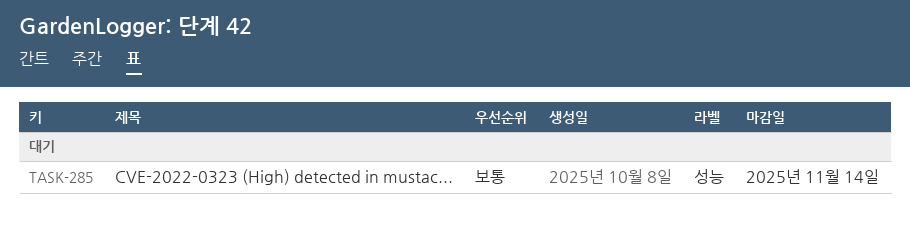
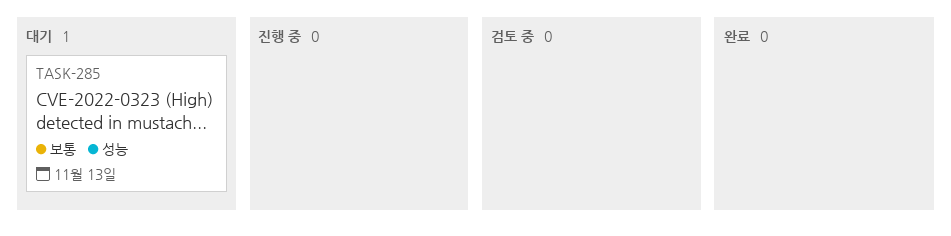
TASK-285, due: Nov 14 -> Nov 13

